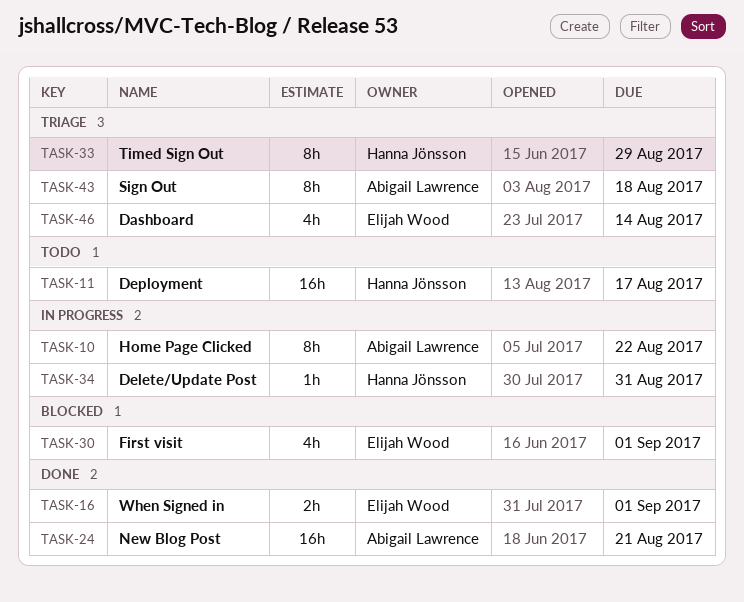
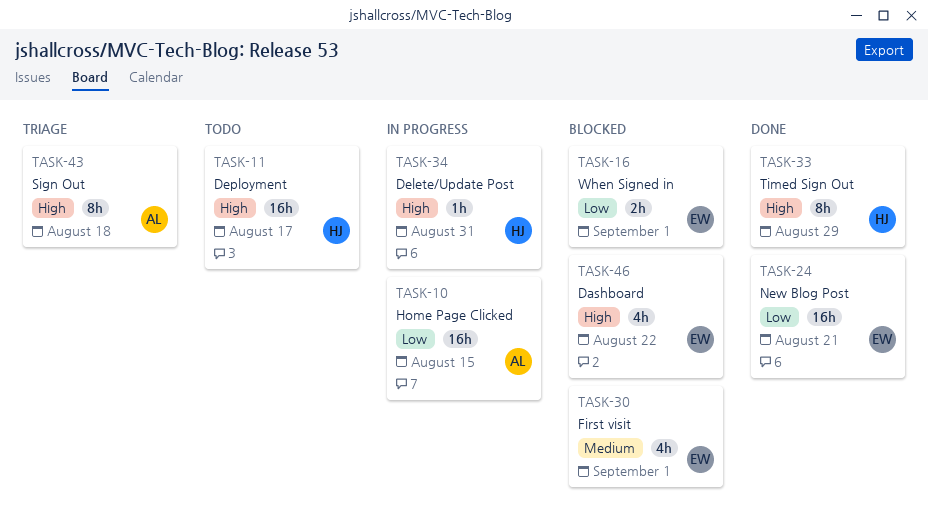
TASK-10, estimate: 8h -> 16h
TASK-10, due: Aug 22 -> Aug 15
TASK-16, status: Done -> Blocked
TASK-24, owner: Abigail Lawrence -> Elijah Wood
TASK-33, status: Triage -> Done
TASK-46, status: Triage -> Blocked
TASK-46, due: Aug 14 -> Aug 22

